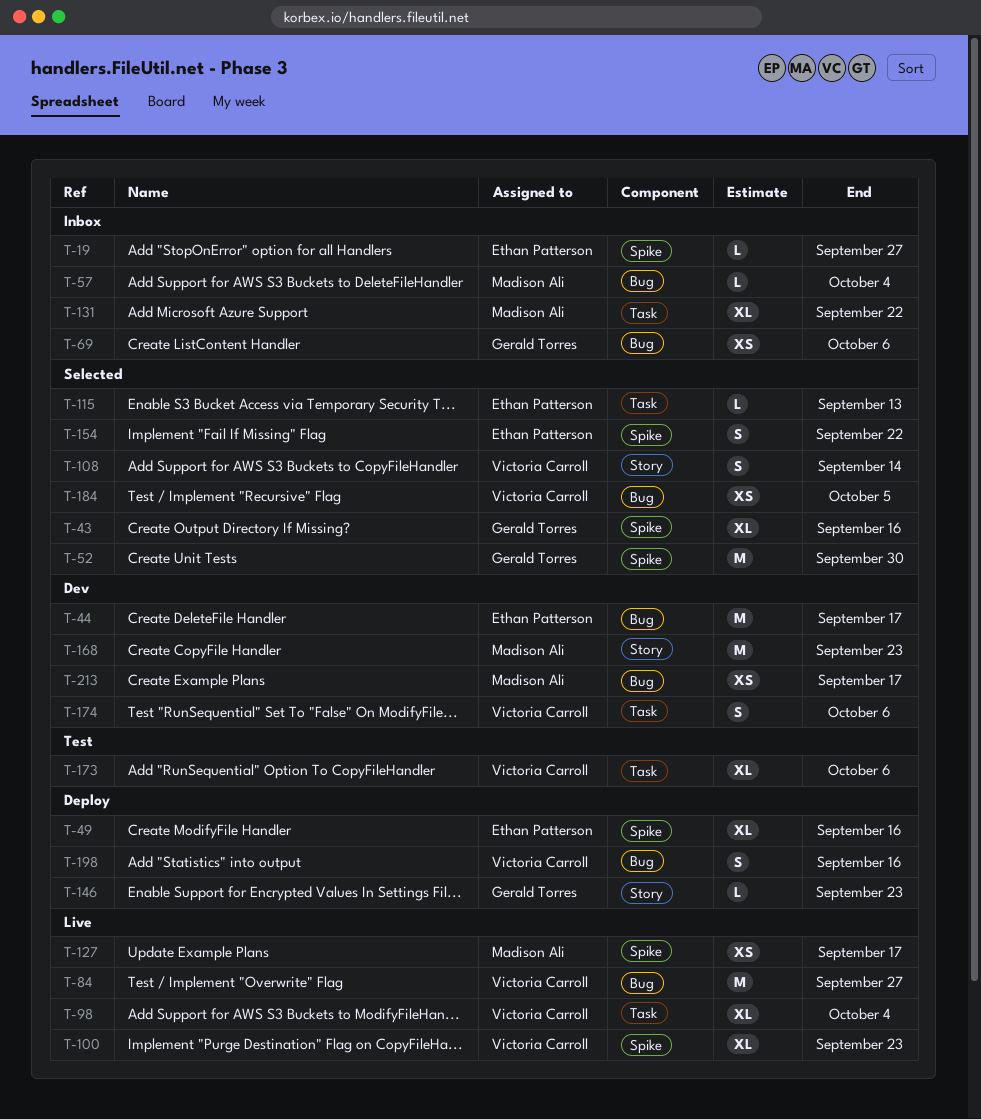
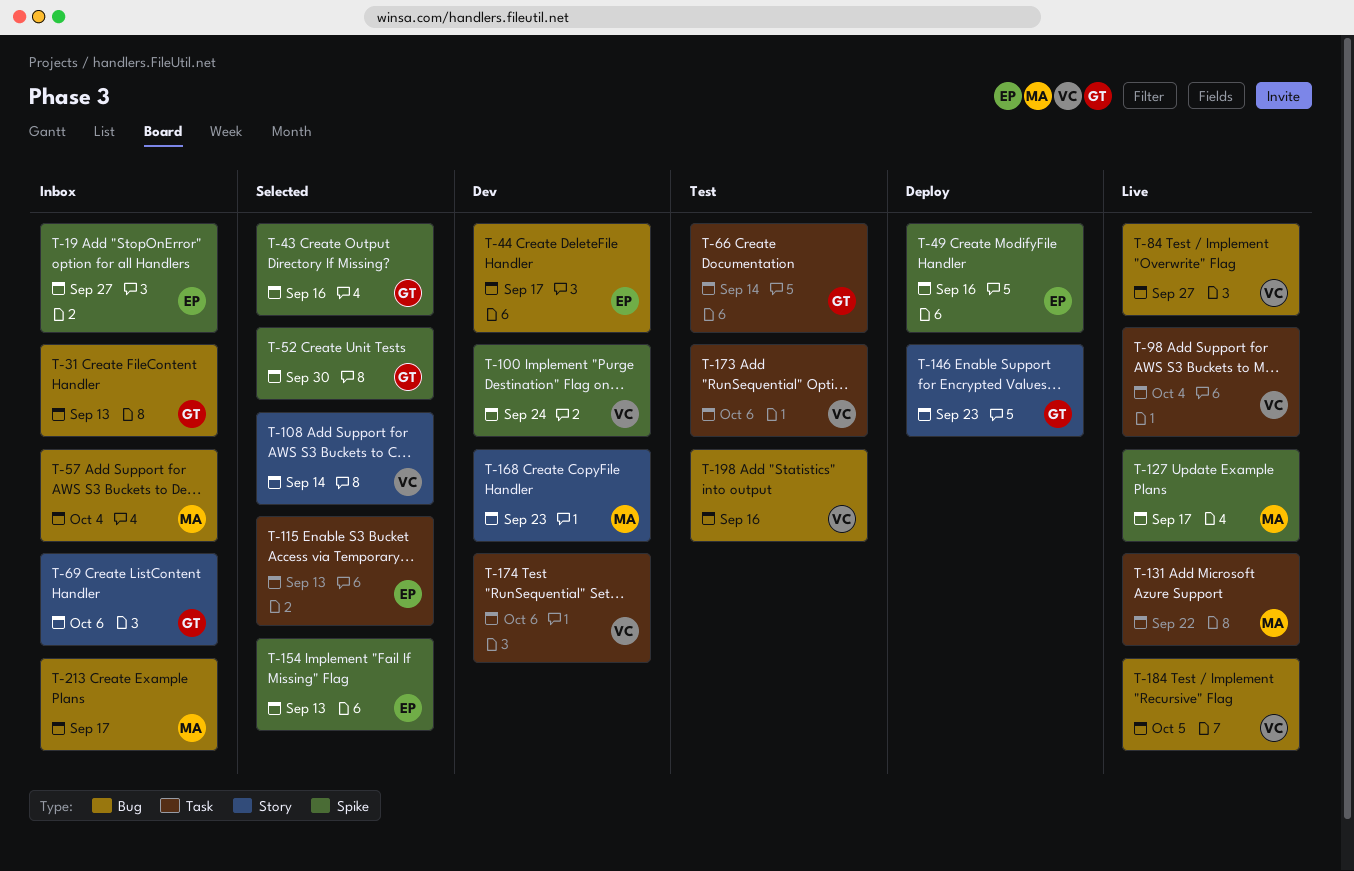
T-31: none -> present
T-66: none -> present
T-69, label: Bug -> Story
T-100, status: Live -> Dev
T-100, due: Sep 23 -> Sep 24
T-131, status: Inbox -> Live
T-154, due: Sep 22 -> Sep 13
T-184, status: Selected -> Live
T-198, status: Deploy -> Test
T-213, status: Dev -> Inbox

